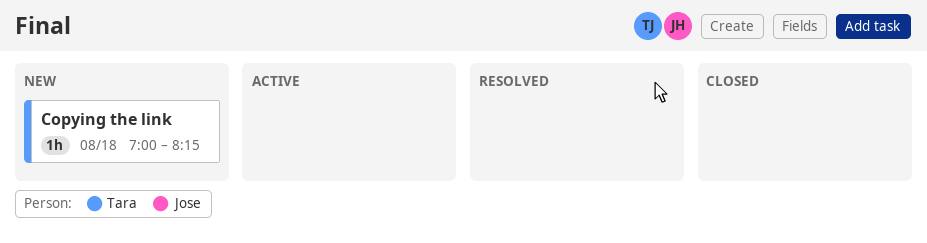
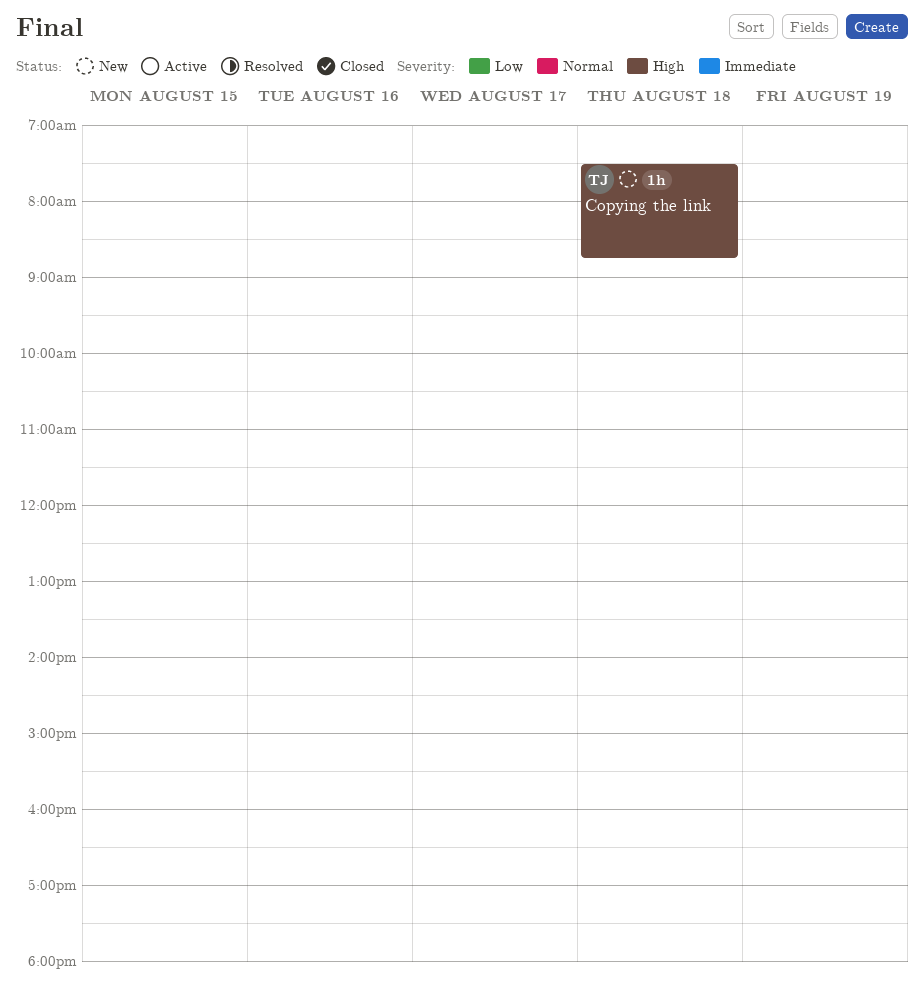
Copying the link, begins: 07:00 -> 07:30
Copying the link, ends: 08:15 -> 08:45

